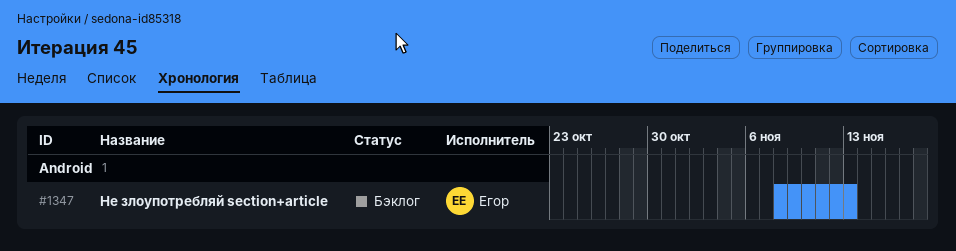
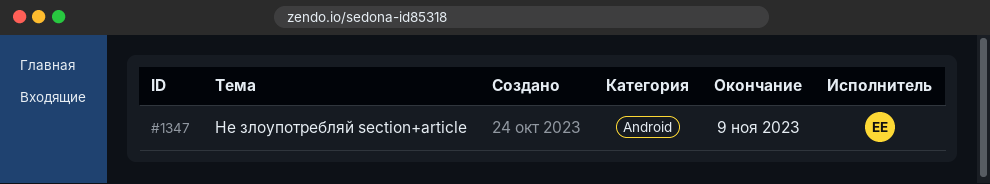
#1347, due: Nov 13 -> Nov 9

